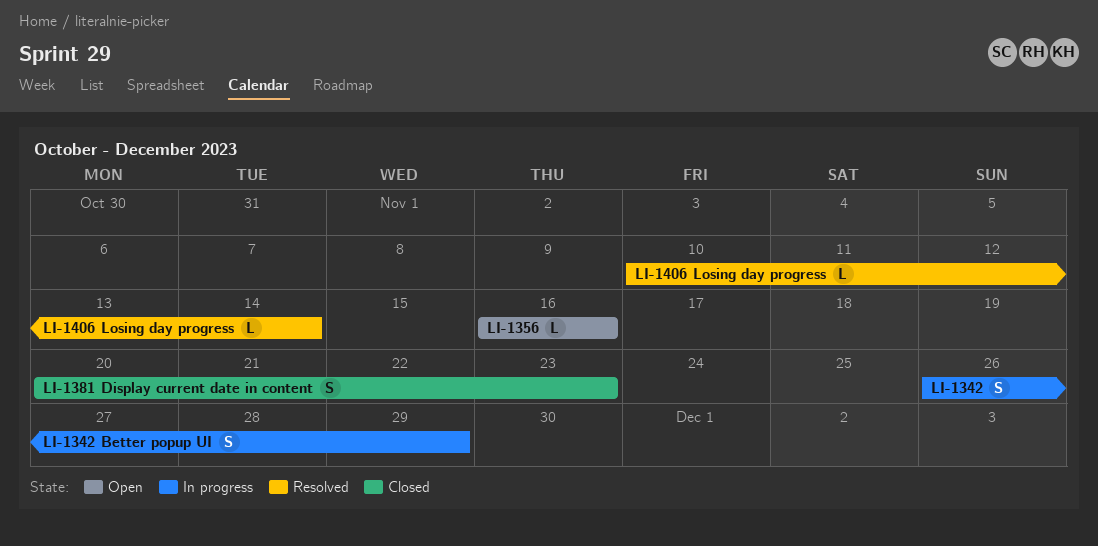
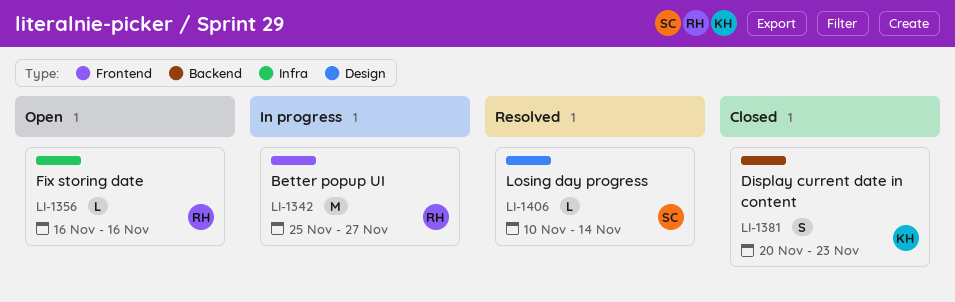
LI-1342, estimate: S -> M
LI-1342, start: Nov 26 -> Nov 25
LI-1342, due: Nov 29 -> Nov 27

